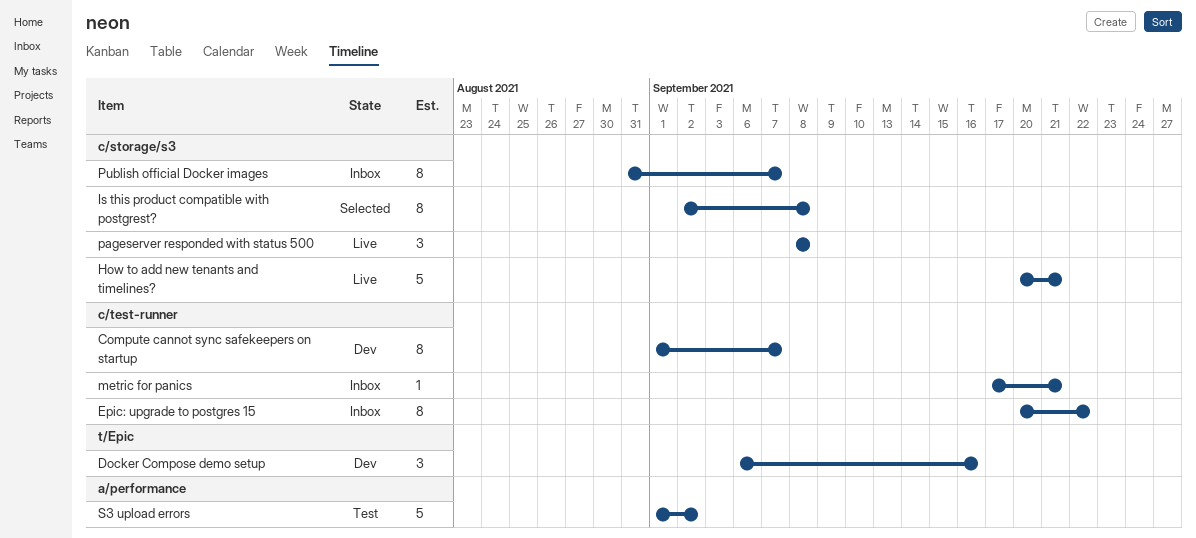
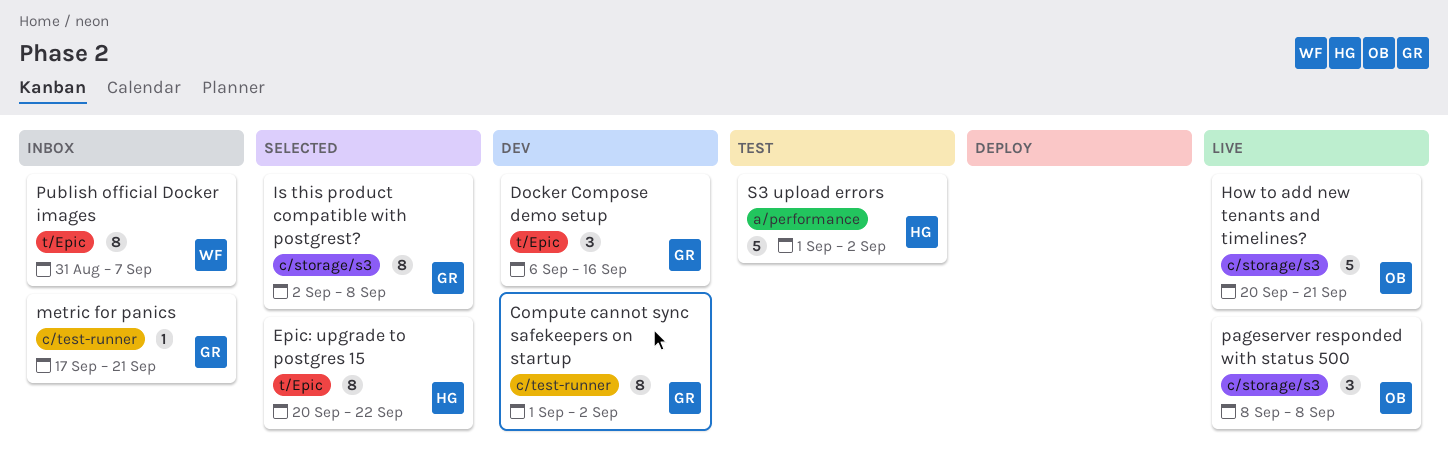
Compute cannot sync safekeepers on startup, due: Sep 7 -> Sep 2
Epic: upgrade to postgres 15, status: Inbox -> Selected
Epic: upgrade to postgres 15, label: c/test-runner -> t/Epic
Publish official Docker images, label: c/storage/s3 -> t/Epic

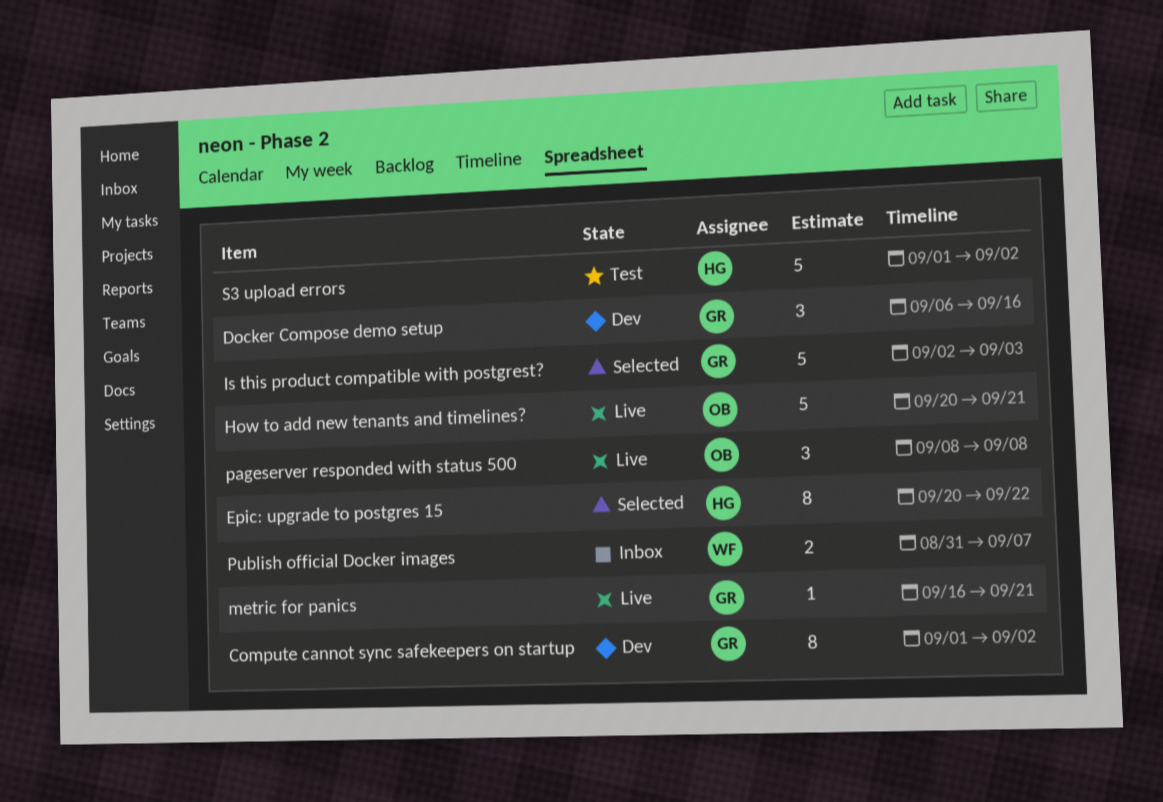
Is this product compatible with postgrest?, estimate: 8 -> 5
Is this product compatible with postgrest?, due: Sep 8 -> Sep 3
metric for panics, status: Inbox -> Live
metric for panics, start: Sep 17 -> Sep 16
Publish official Docker images, estimate: 8 -> 2

